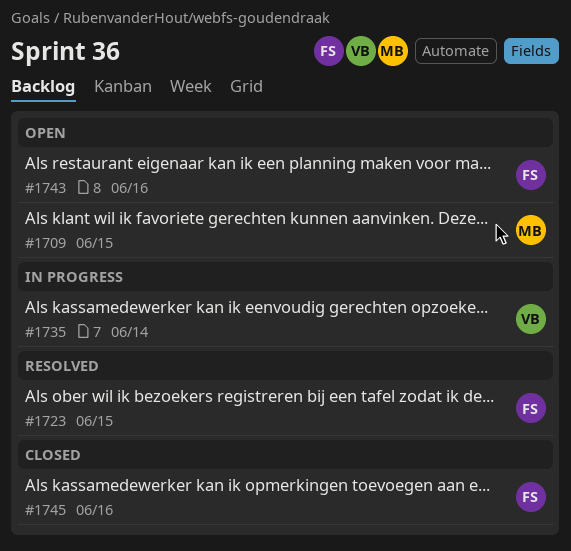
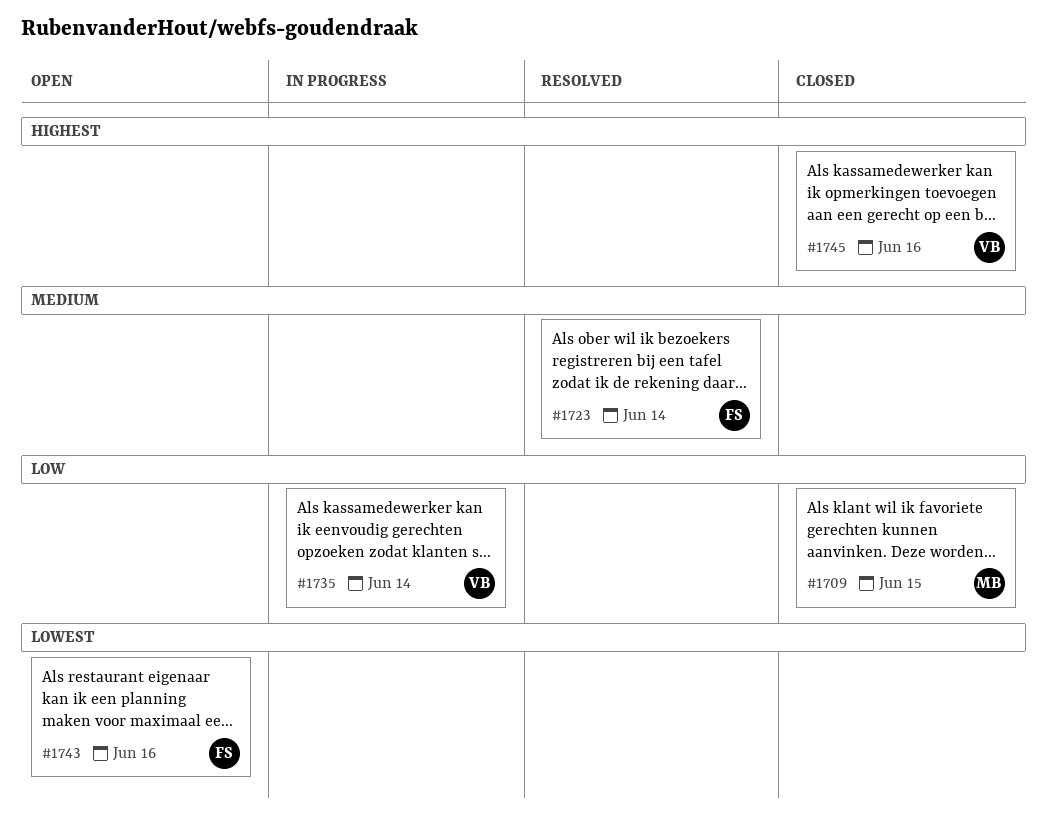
#1709, status: Open -> Closed
#1723, due: Jun 15 -> Jun 14
#1745, owner: FS -> VB

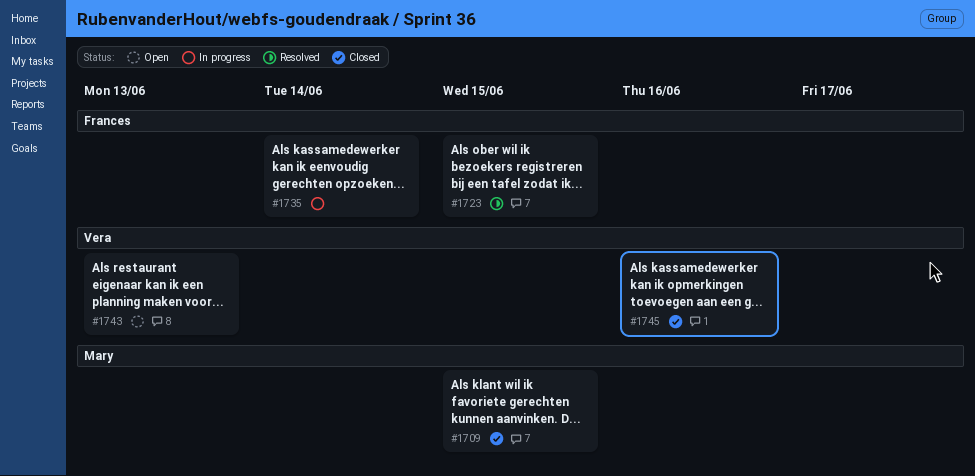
#1723, due: Jun 14 -> Jun 15
#1735, owner: Vera -> Frances
#1743, owner: Frances -> Vera
#1743, due: Jun 16 -> Jun 13

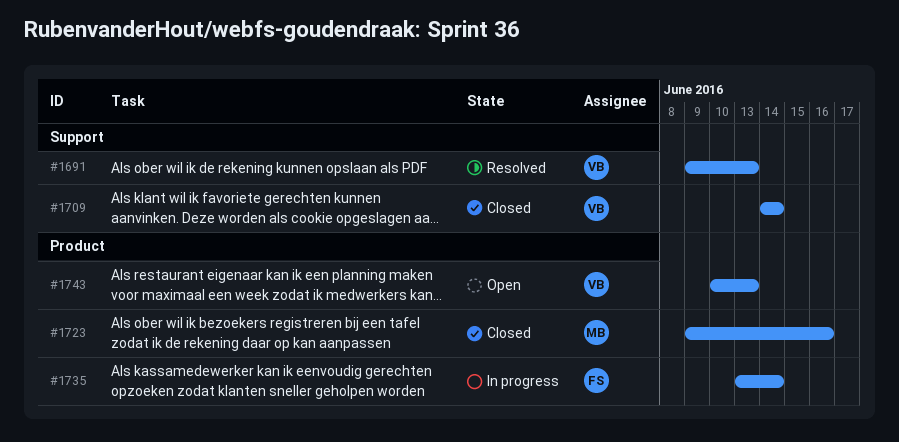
#1691: none -> present
#1709, owner: Mary -> Vera
#1709, due: Jun 15 -> Jun 14
#1723, status: Resolved -> Closed
#1723, owner: Frances -> Mary
#1723, due: Jun 15 -> Jun 16
#1745: present -> none

